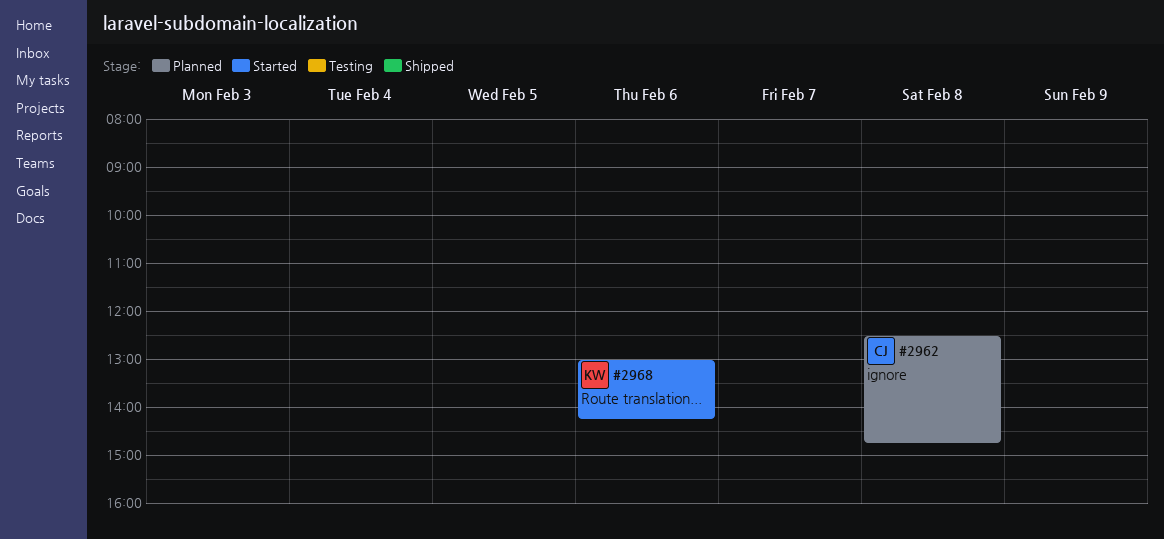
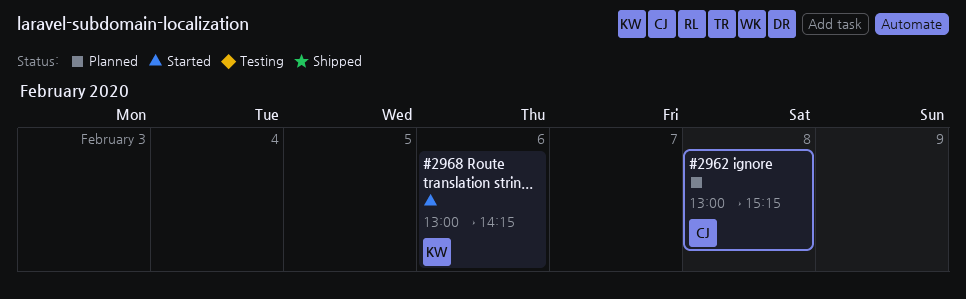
#2962, begins: 12:30 -> 13:00
#2962, ends: 14:45 -> 15:15

